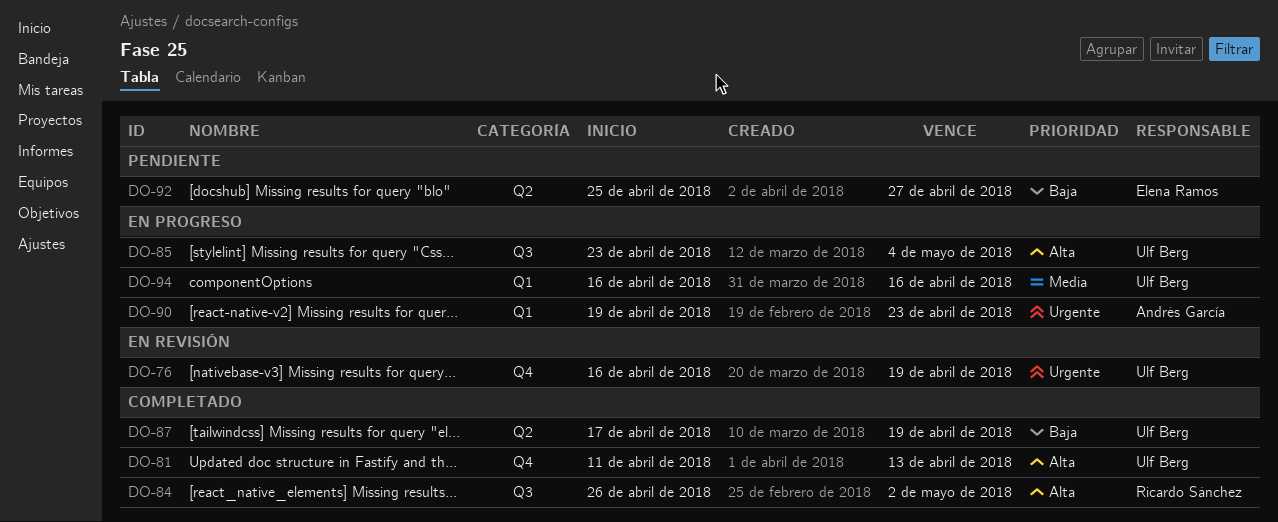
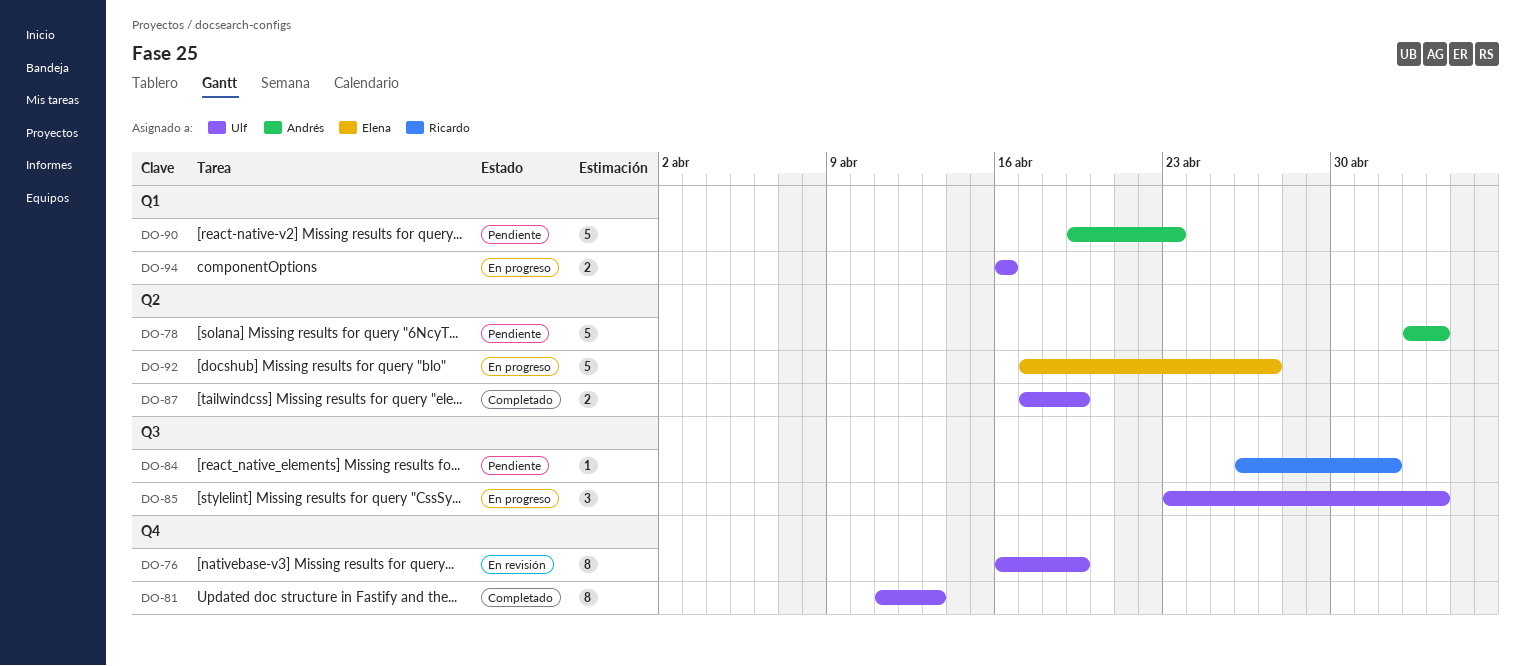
DO-78: none -> present
DO-84, status: Completado -> Pendiente
DO-90, status: En progreso -> Pendiente
DO-92, status: Pendiente -> En progreso
DO-92, start: Apr 25 -> Apr 17

